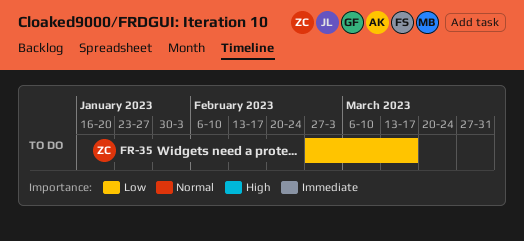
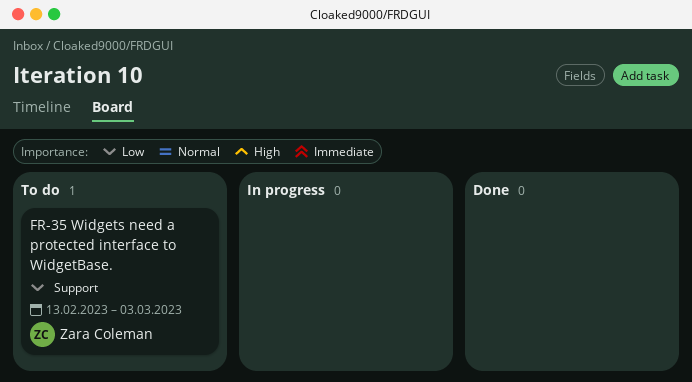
FR-35, start: Feb 27 -> Feb 13
FR-35, due: Mar 17 -> Mar 3

